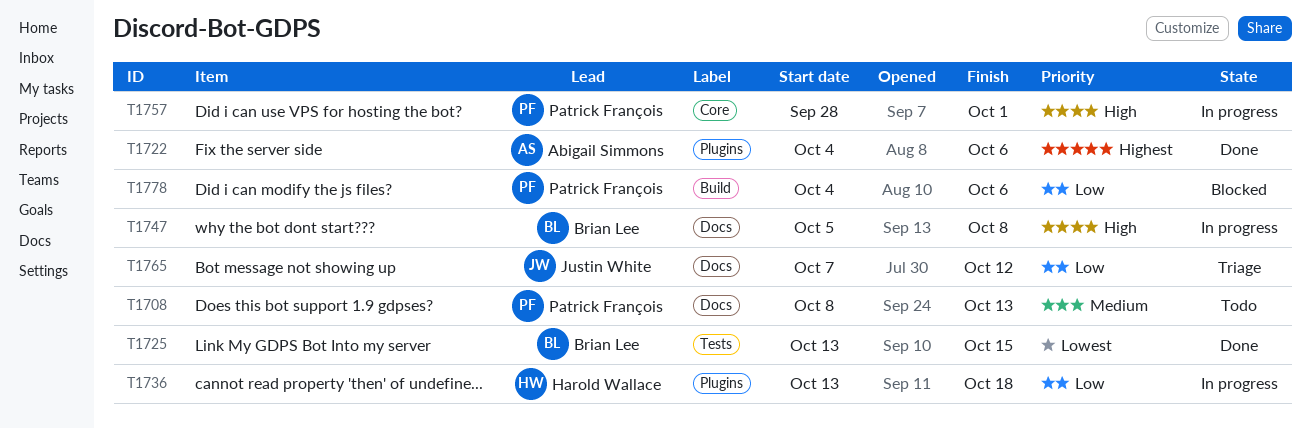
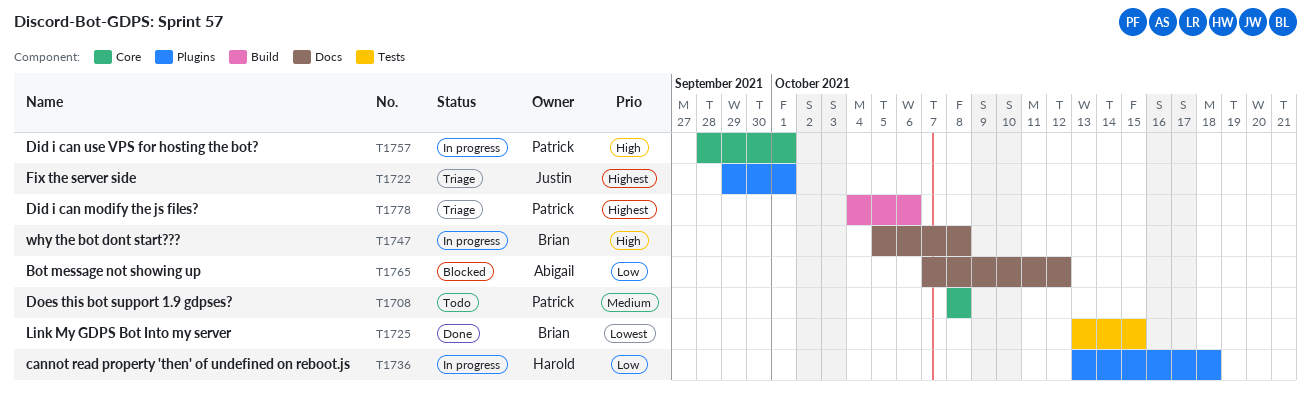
T1708, label: Docs -> Core
T1708, due: Oct 13 -> Oct 8
T1722, status: Done -> Triage
T1722, owner: Abigail Simmons -> Justin White
T1722, start: Oct 4 -> Sep 29
T1722, due: Oct 6 -> Oct 1
T1765, status: Triage -> Blocked
T1765, owner: Justin White -> Abigail Simmons
T1778, status: Blocked -> Triage
T1778, priority: Low -> Highest

